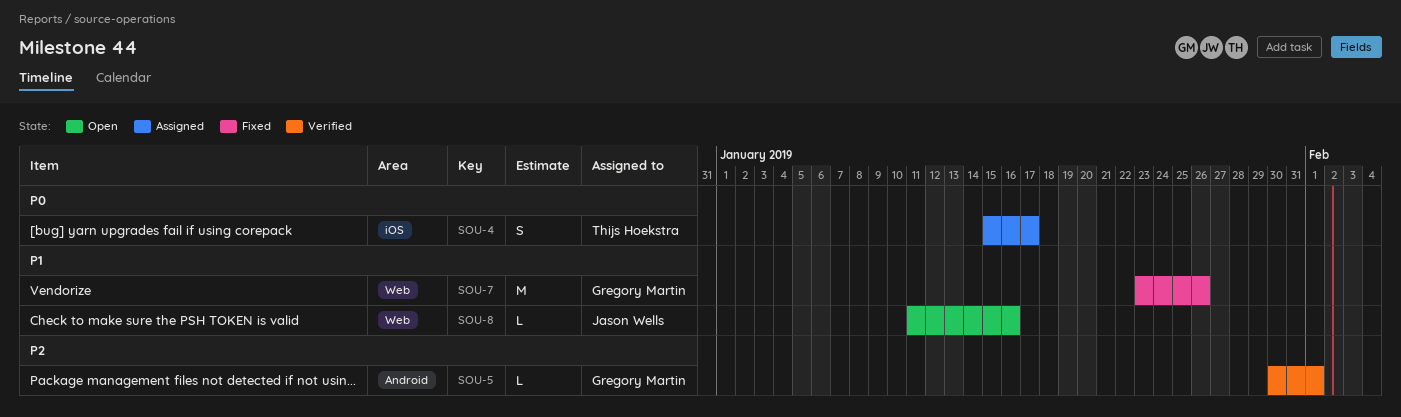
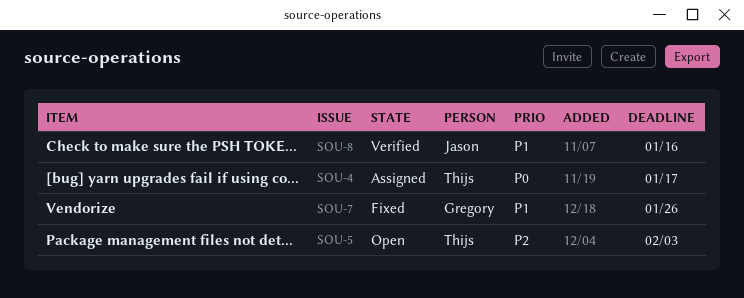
SOU-5, status: Verified -> Open
SOU-5, owner: Gregory Martin -> Thijs Hoekstra
SOU-5, due: Feb 1 -> Feb 3
SOU-8, status: Open -> Verified

